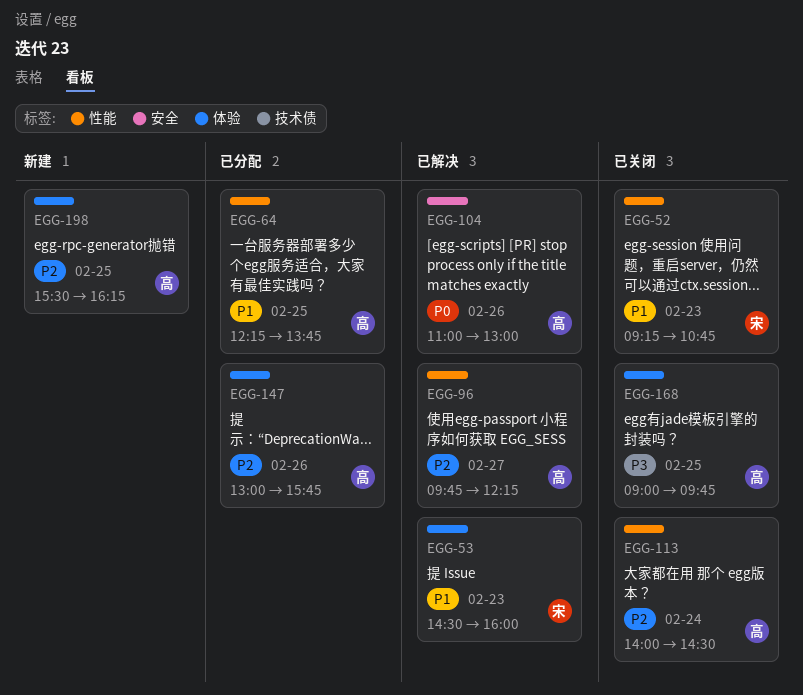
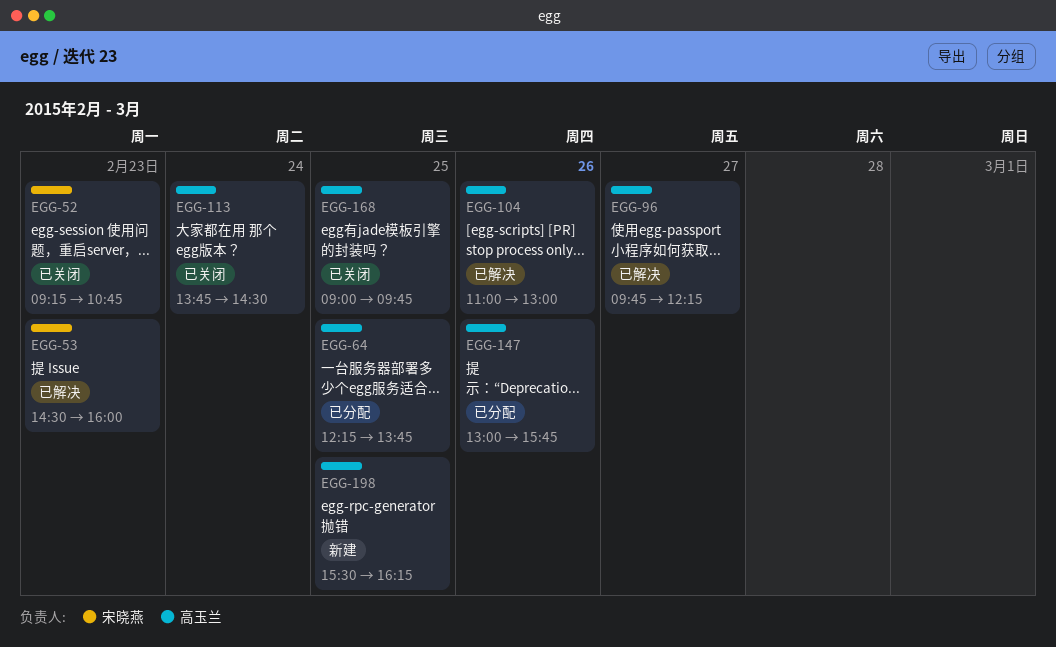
EGG-113, begins: 14:00 -> 13:45

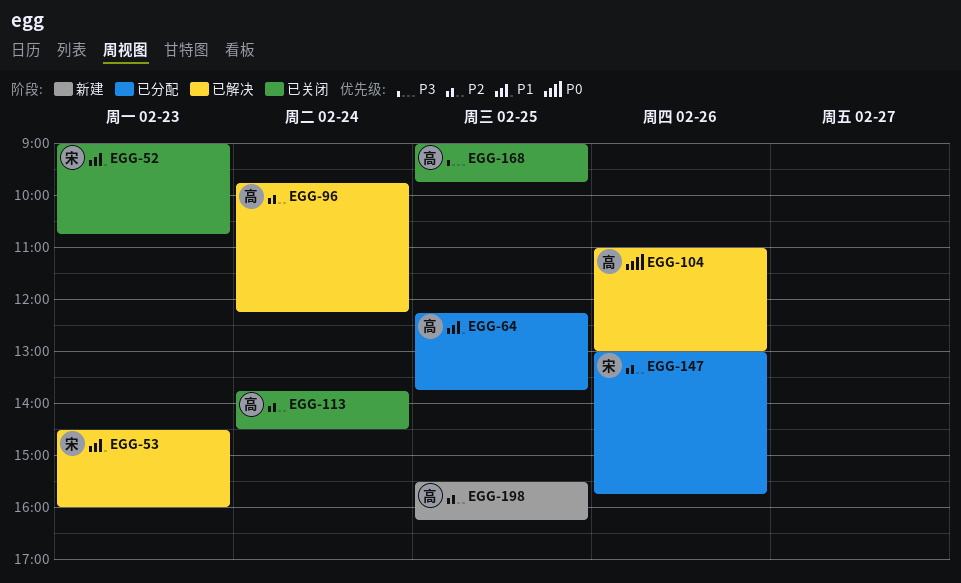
EGG-52, begins: 09:15 -> 09:00
EGG-96, day: Feb 27 -> Feb 24
EGG-147, owner: 高玉兰 -> 宋晓燕

